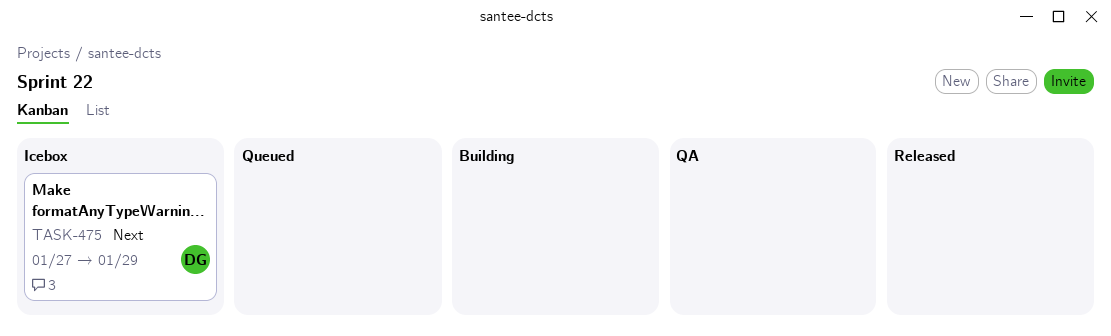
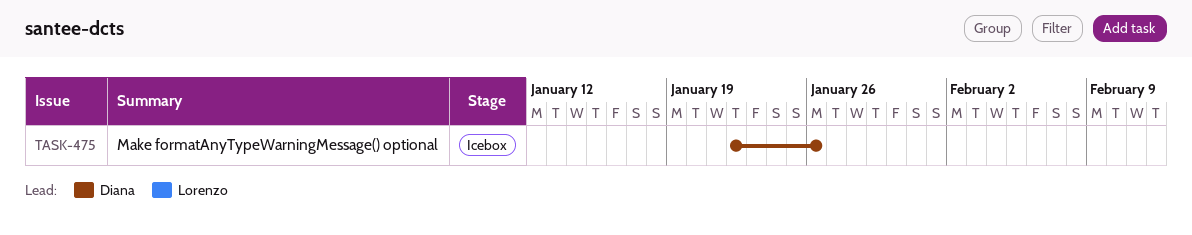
TASK-475, start: Jan 27 -> Jan 22
TASK-475, due: Jan 29 -> Jan 26

